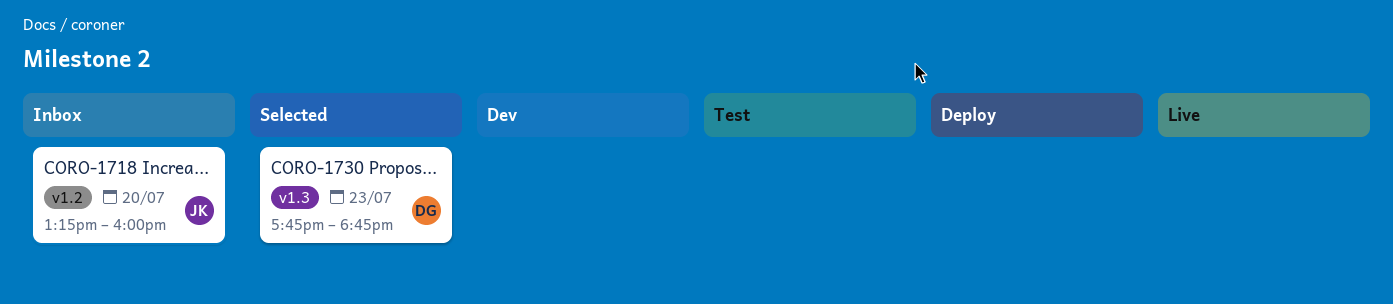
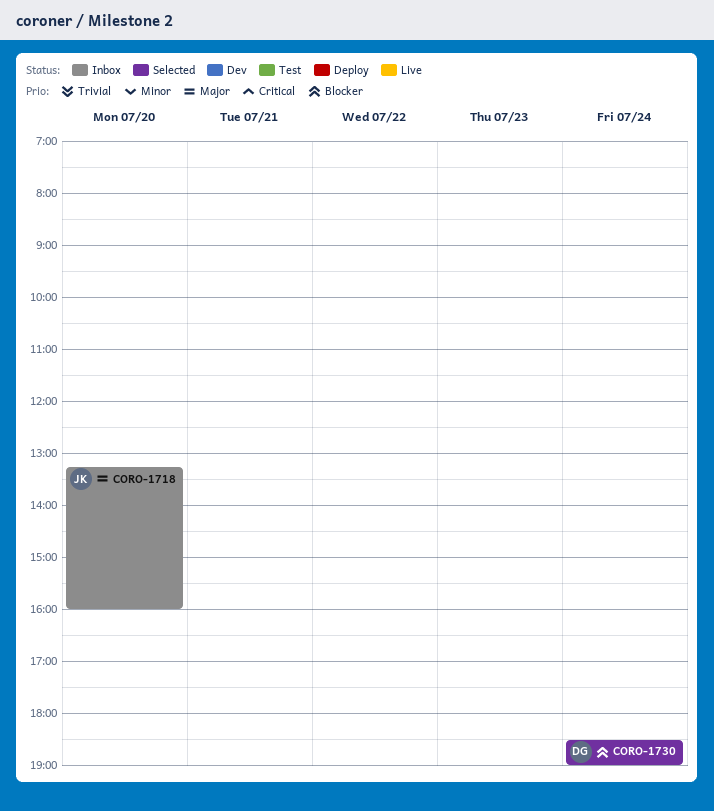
CORO-1730, day: Jul 23 -> Jul 24
CORO-1730, begins: 17:45 -> 18:30
CORO-1730, ends: 18:45 -> 19:00

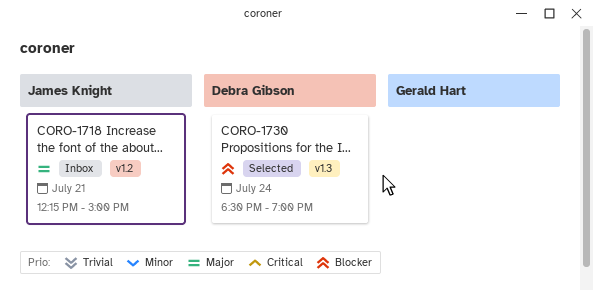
CORO-1718, day: Jul 20 -> Jul 21
CORO-1718, begins: 13:15 -> 12:15
CORO-1718, ends: 16:00 -> 15:00

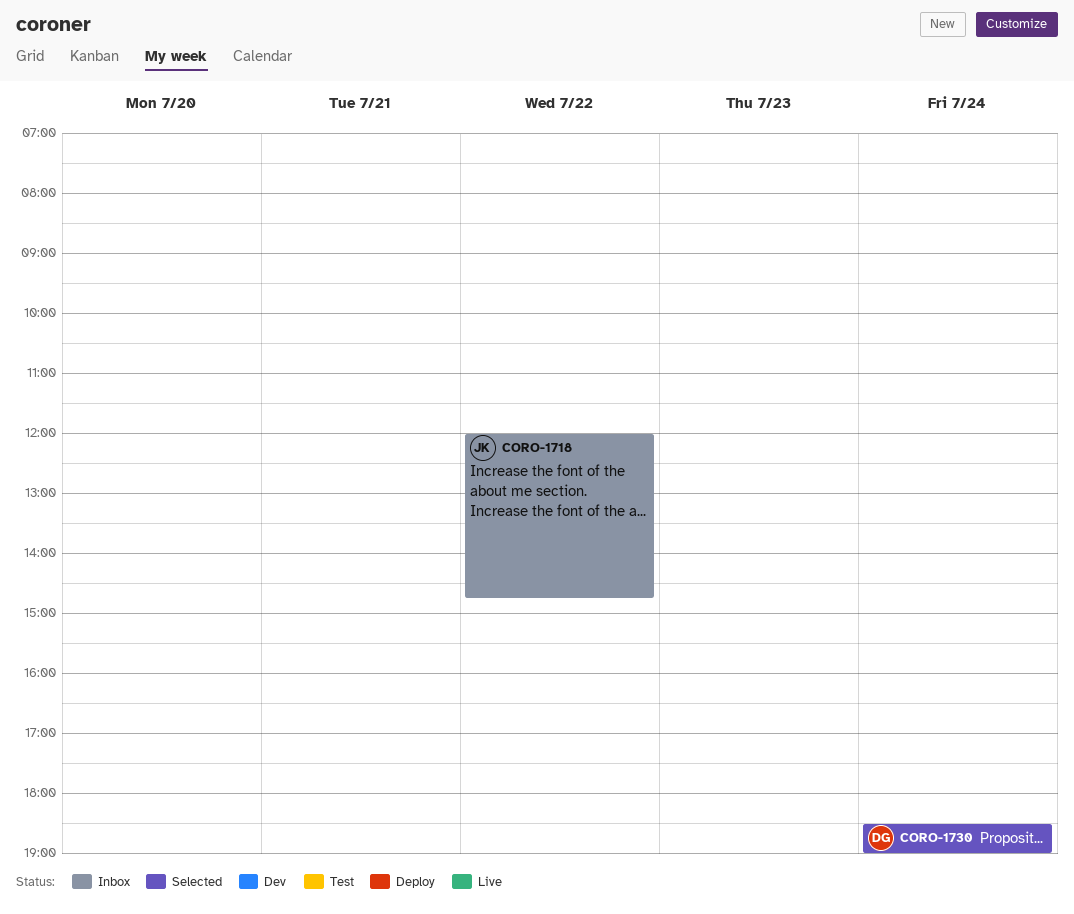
CORO-1718, day: Jul 21 -> Jul 22
CORO-1718, begins: 12:15 -> 12:00
CORO-1718, ends: 15:00 -> 14:45

